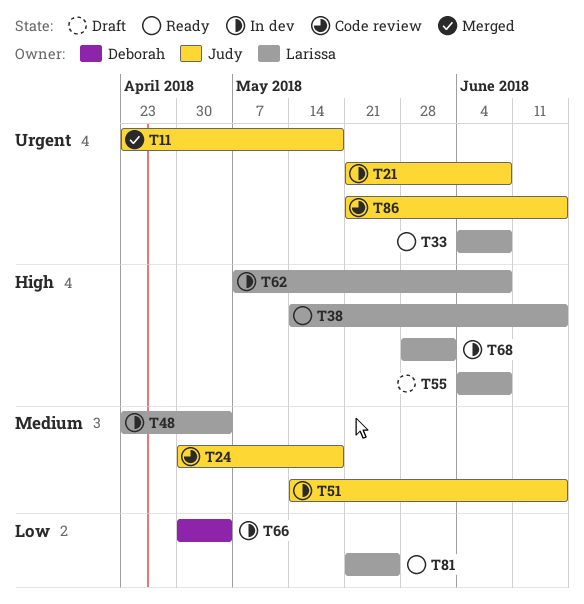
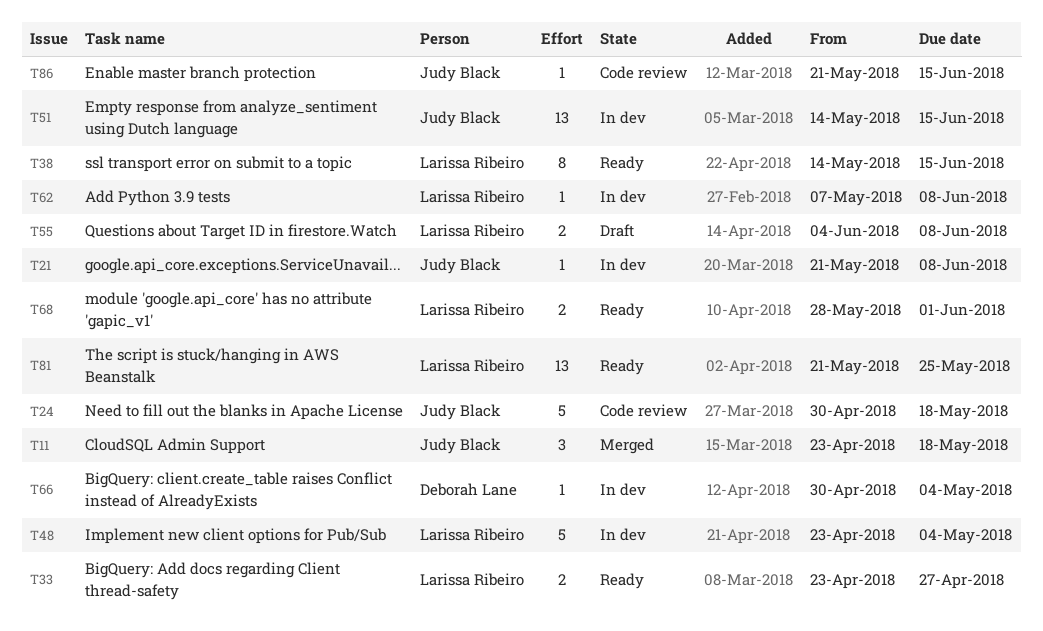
T33, start: Jun 4 -> Apr 23
T33, due: Jun 8 -> Apr 27
T68, status: In dev -> Ready

